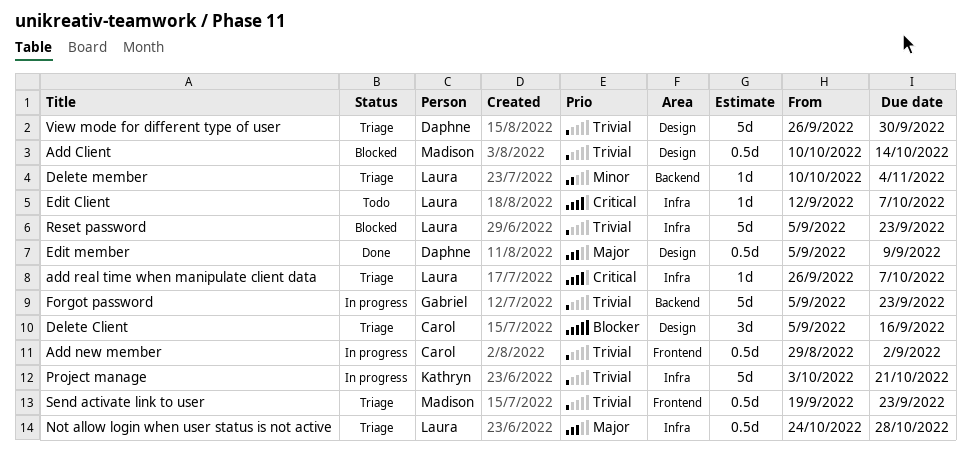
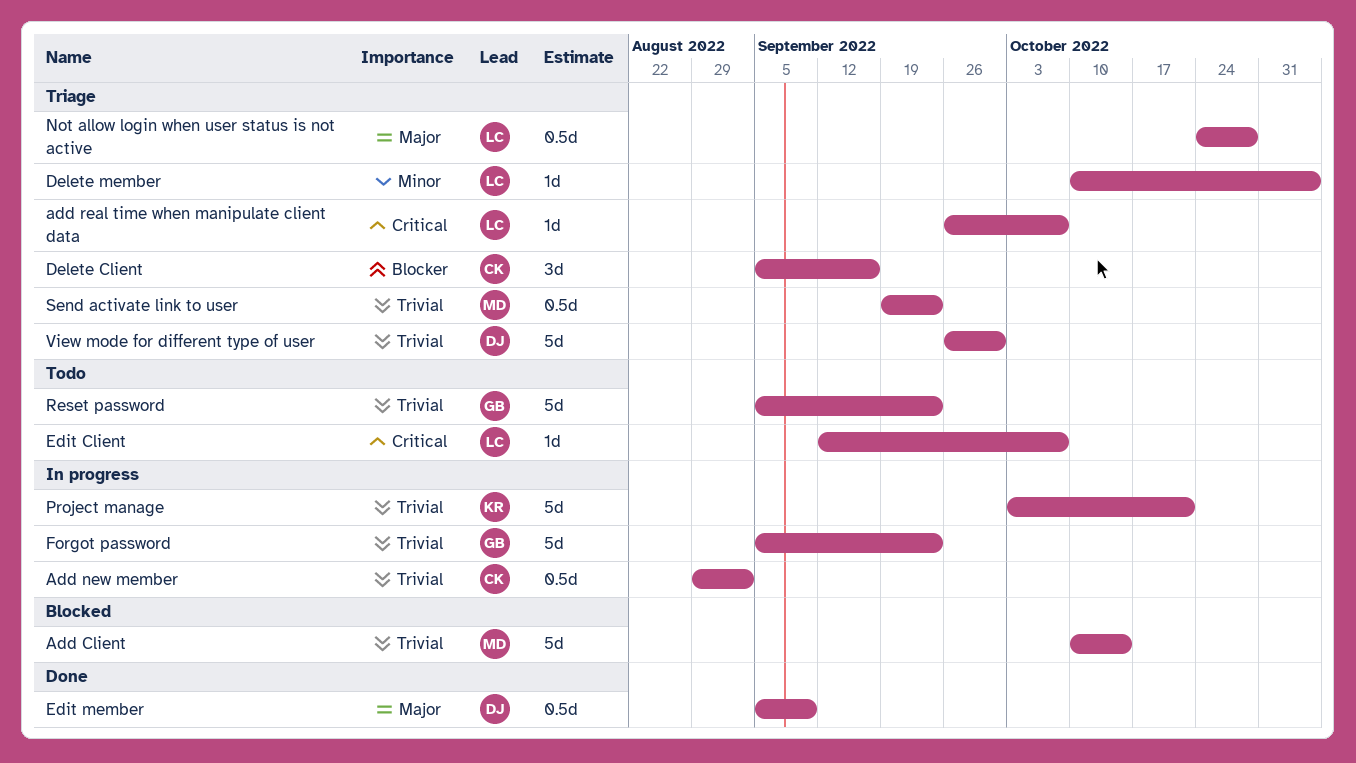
Add Client, estimate: 0.5d -> 5d
Reset password, status: Blocked -> Todo
Reset password, owner: Laura -> Gabriel

